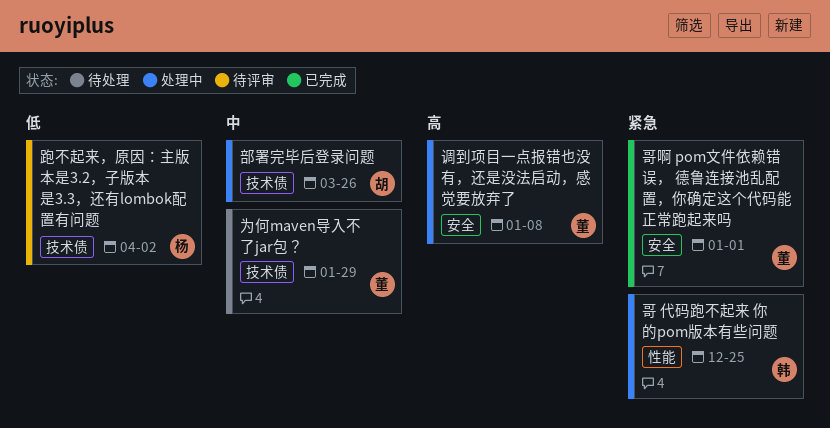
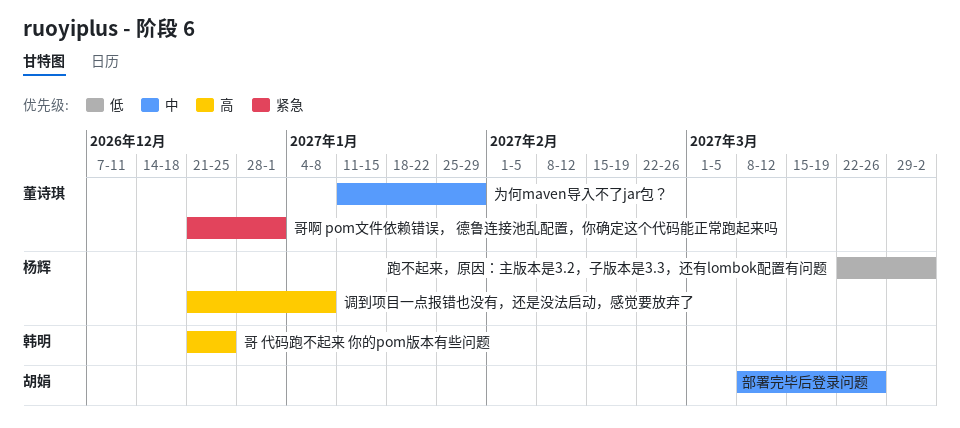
哥 代码跑不起来 你的pom版本有些问题, priority: 紧急 -> 高
调到项目一点报错也没有，还是没法启动，感觉要放弃了, owner: 董诗琪 -> 杨辉

